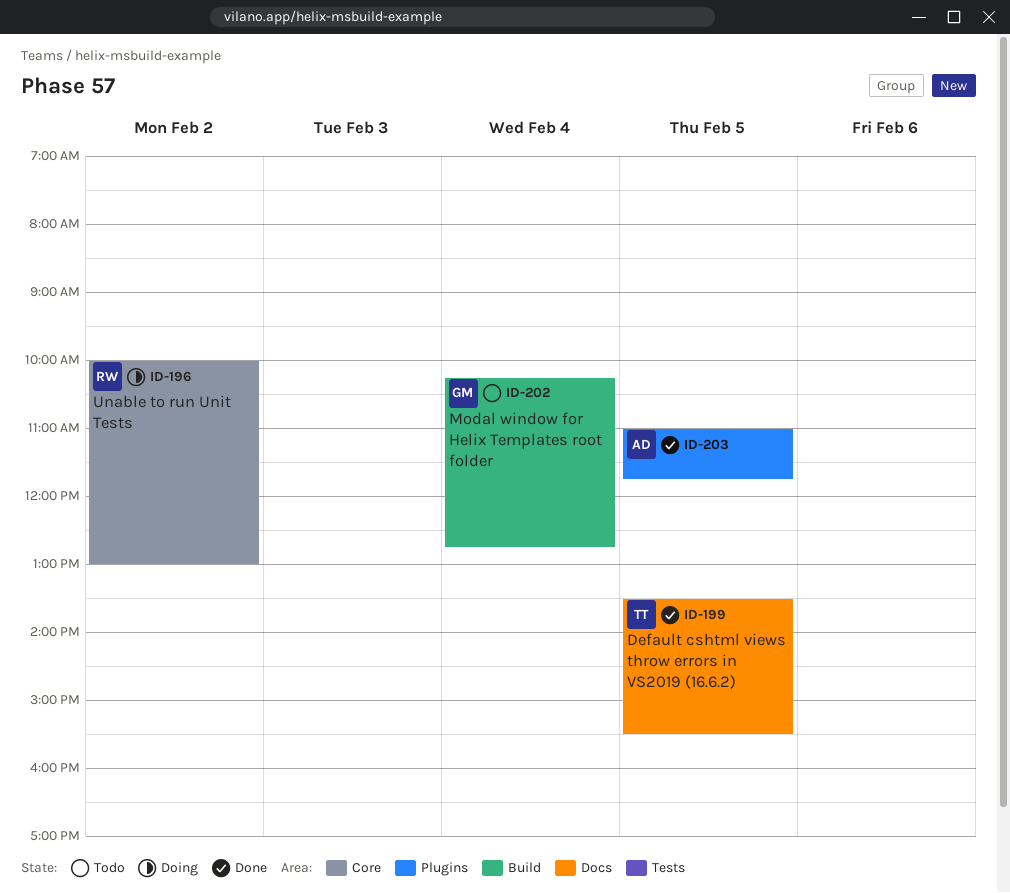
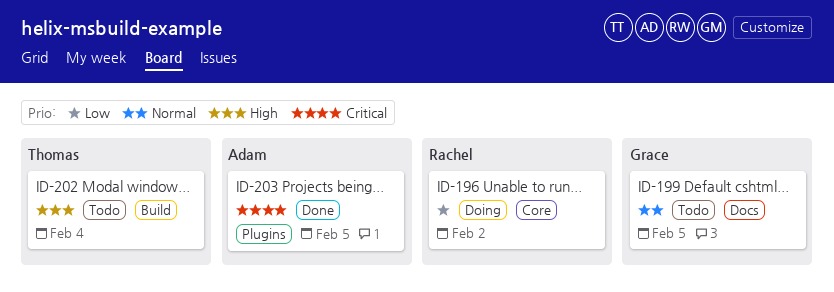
ID-199, status: Done -> Todo
ID-199, owner: Thomas -> Grace
ID-202, owner: Grace -> Thomas

